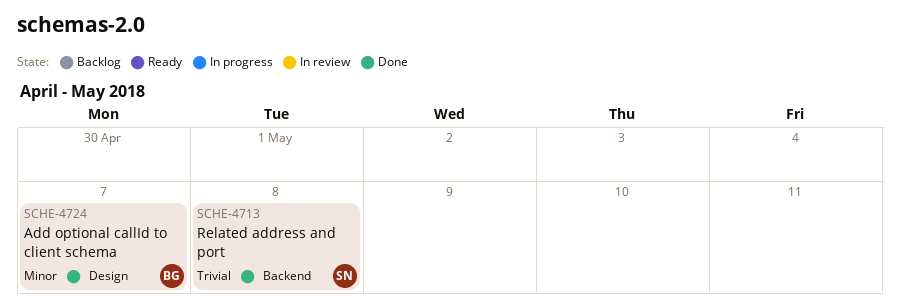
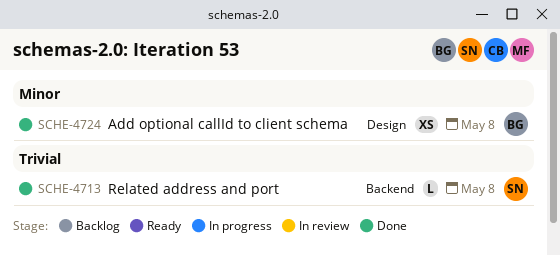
SCHE-4724, due: May 7 -> May 8

